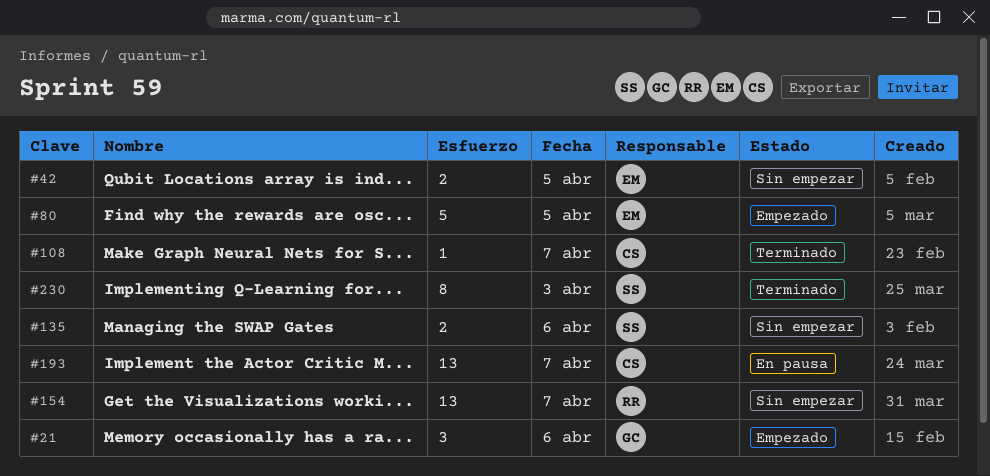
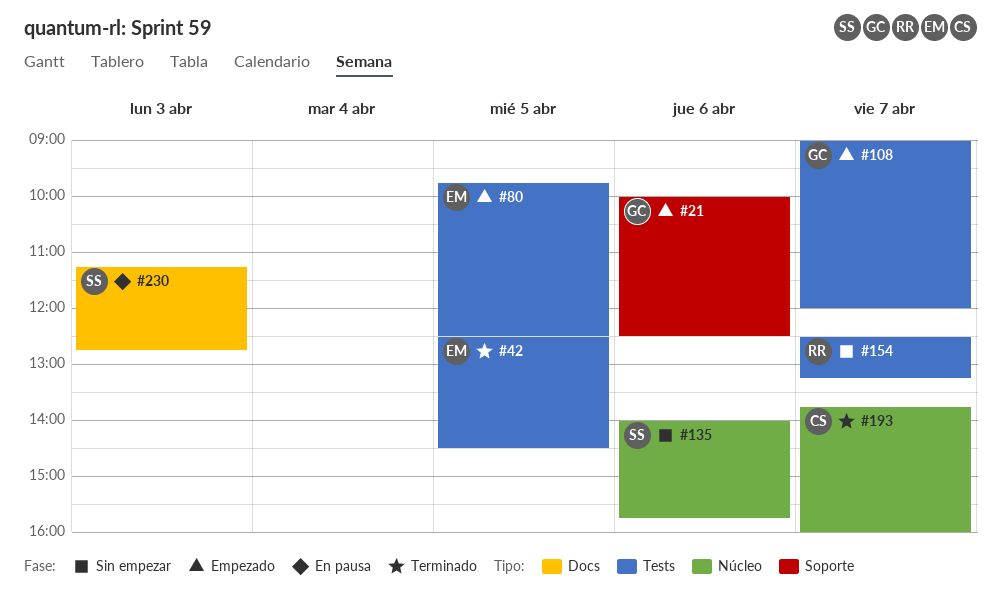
#42, status: Sin empezar -> Terminado
#108, status: Terminado -> Empezado
#108, owner: CS -> GC
#193, status: En pausa -> Terminado
#230, status: Terminado -> En pausa

